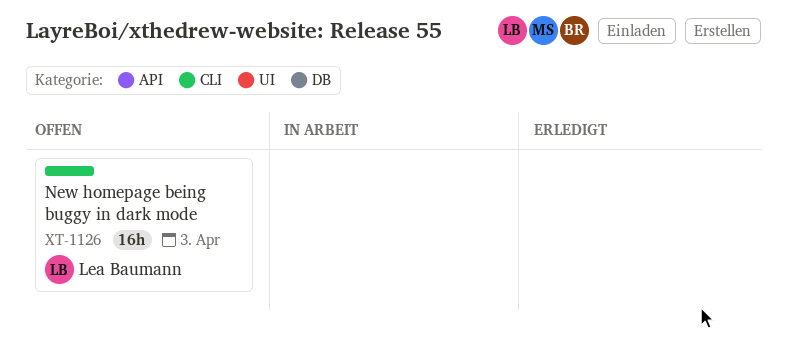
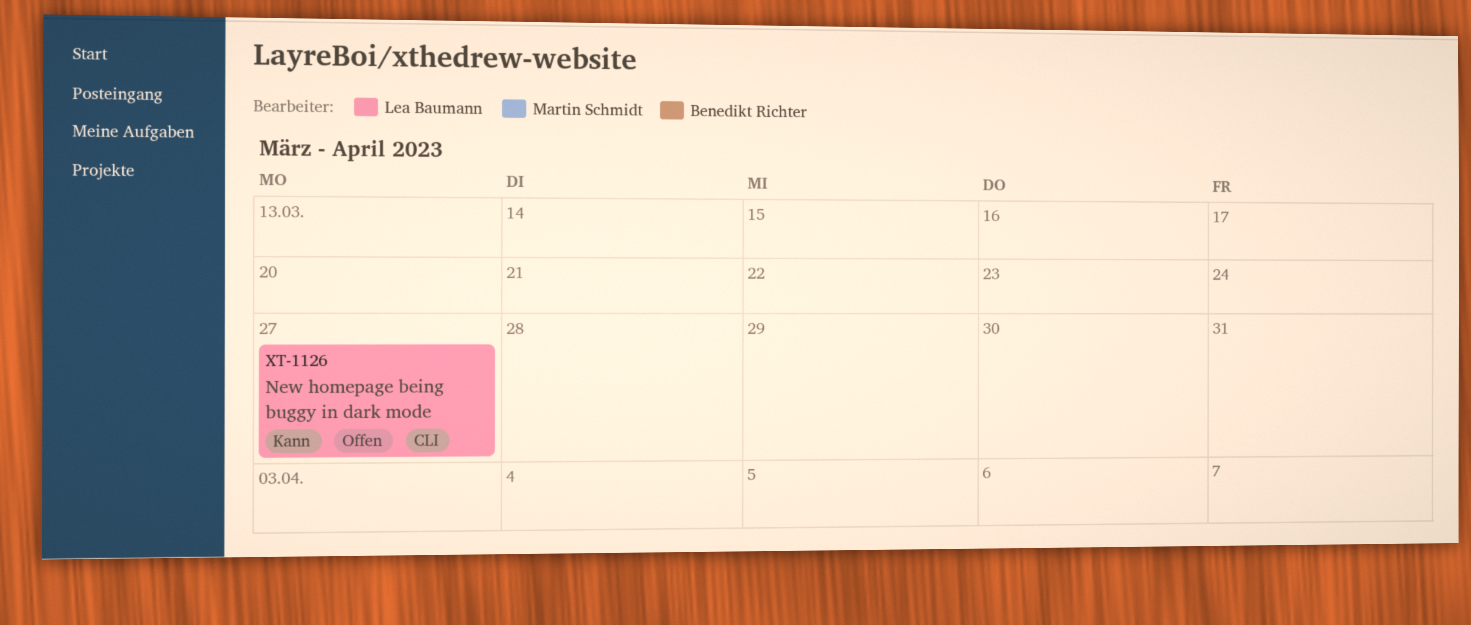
XT-1126, due: Apr 3 -> Mar 27

